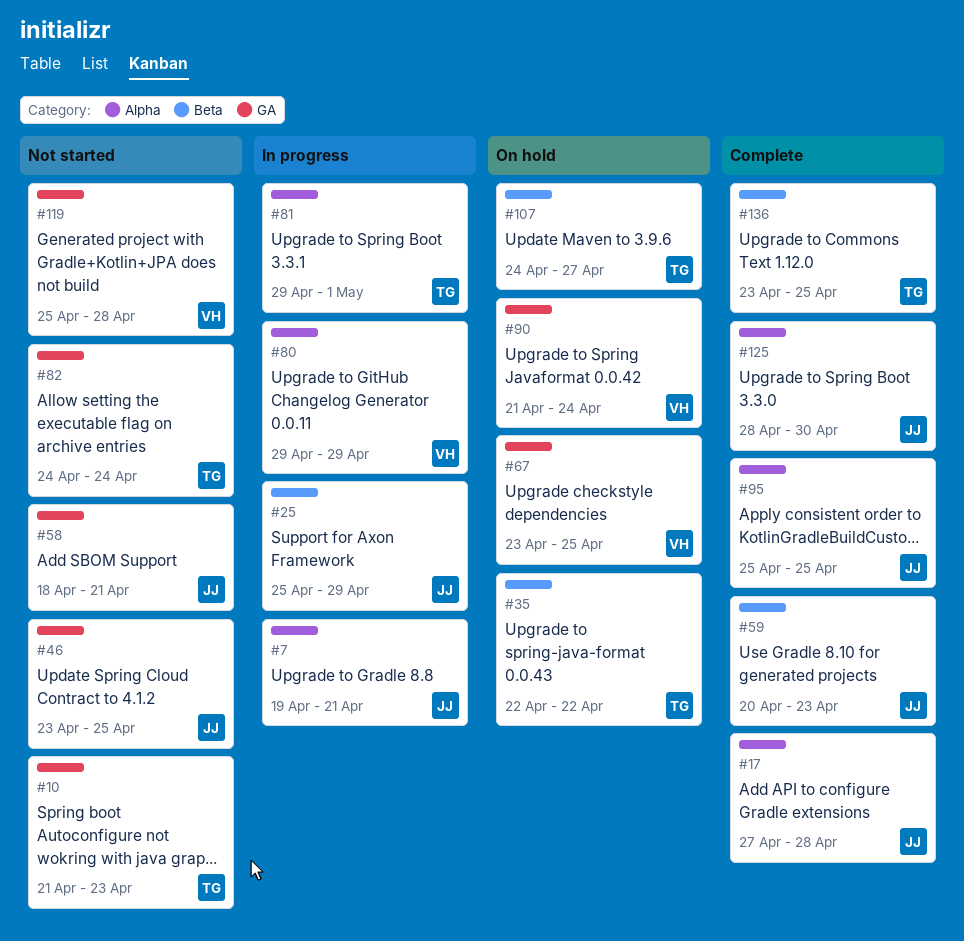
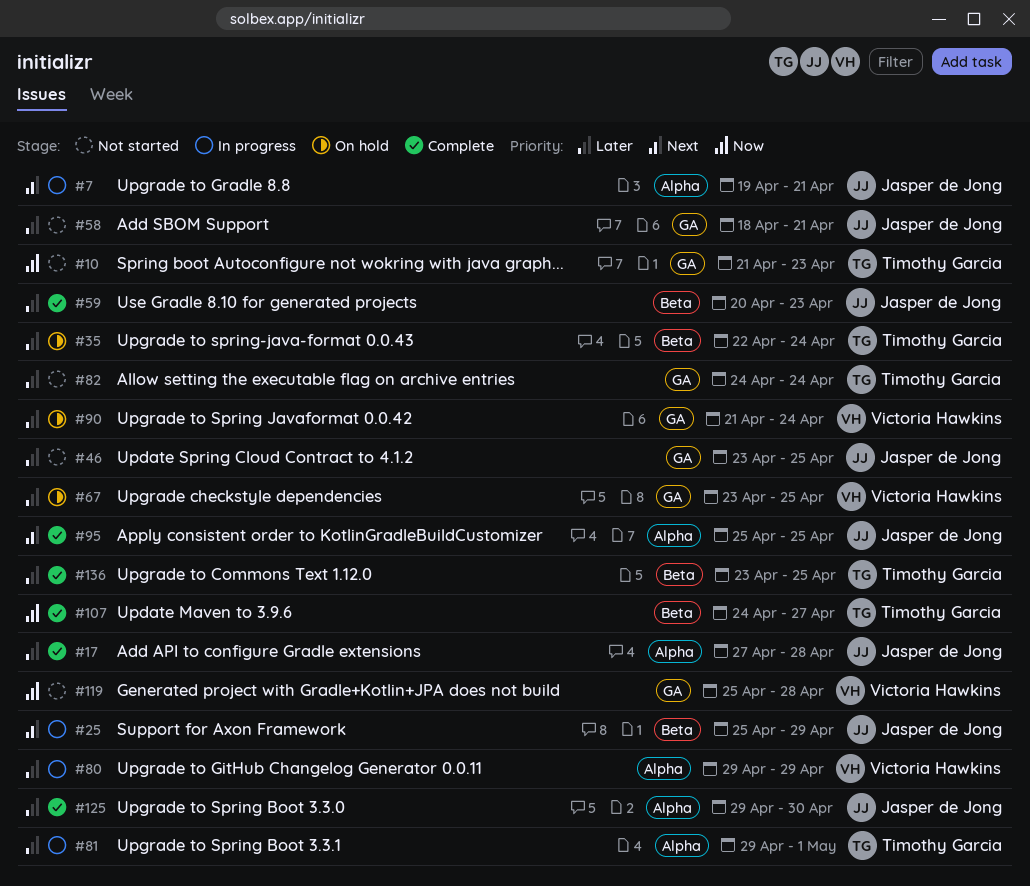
#35, due: Apr 22 -> Apr 24
#107, status: On hold -> Complete
#125, start: Apr 28 -> Apr 29

